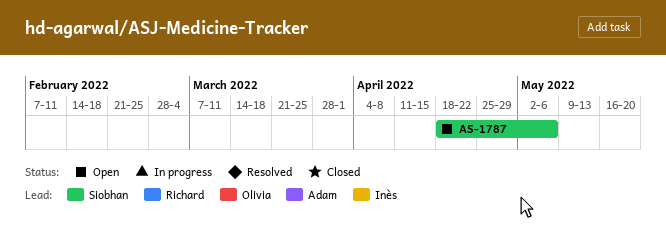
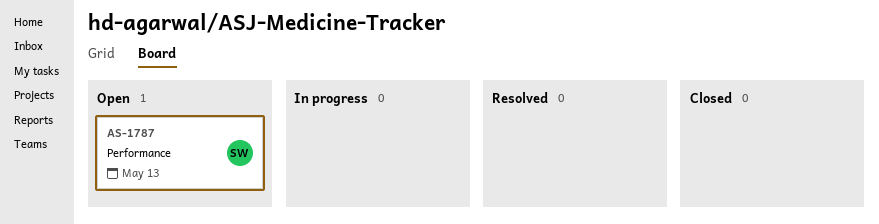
AS-1787, due: May 6 -> May 13

